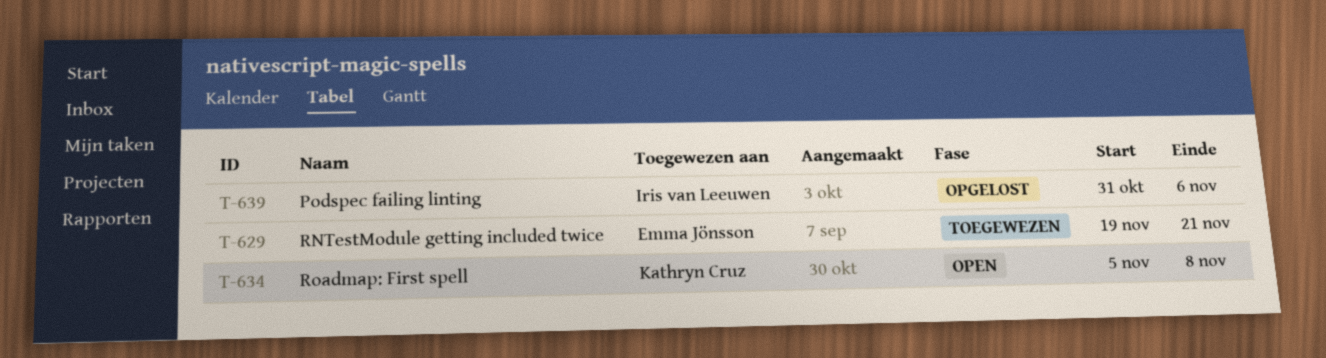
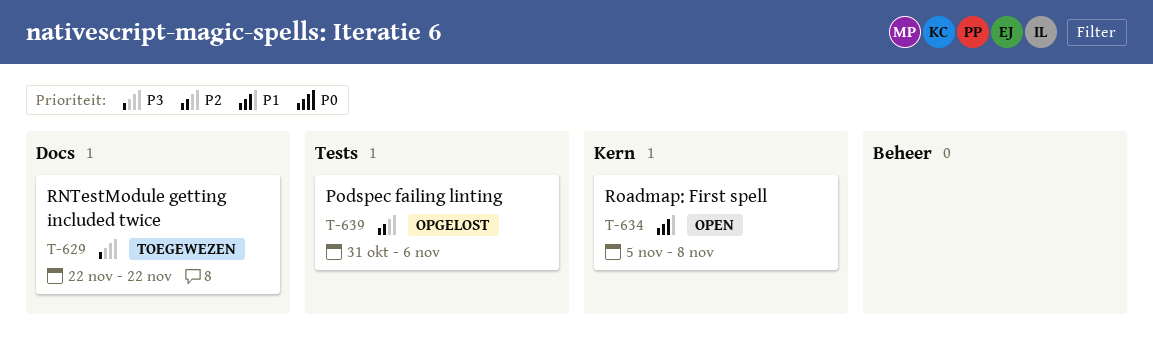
T-629, start: Nov 19 -> Nov 22
T-629, due: Nov 21 -> Nov 22

